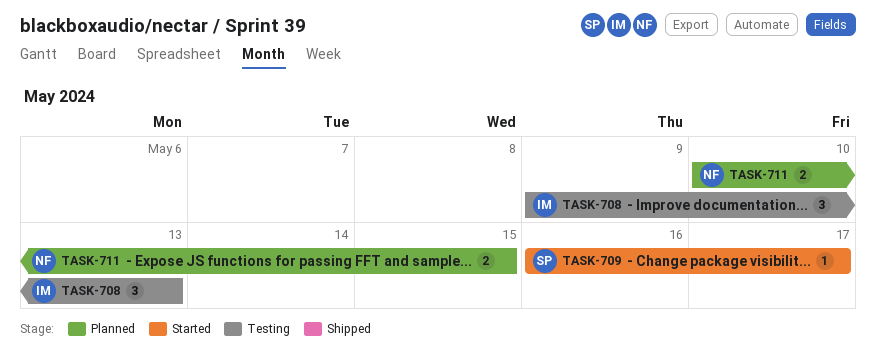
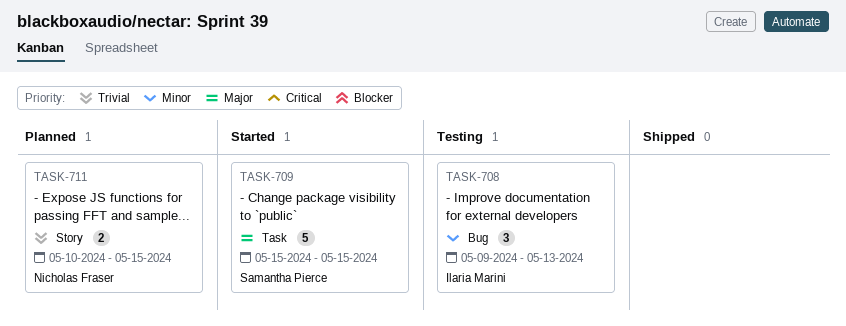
TASK-709, estimate: 1 -> 5
TASK-709, start: May 16 -> May 15
TASK-709, due: May 17 -> May 15

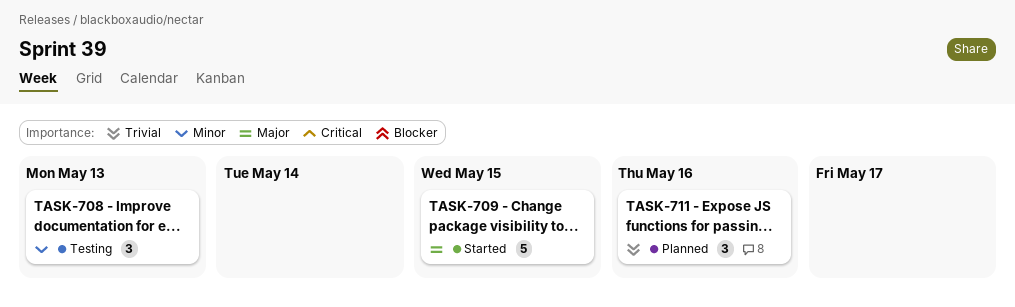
TASK-711, estimate: 2 -> 3
TASK-711, due: May 15 -> May 16

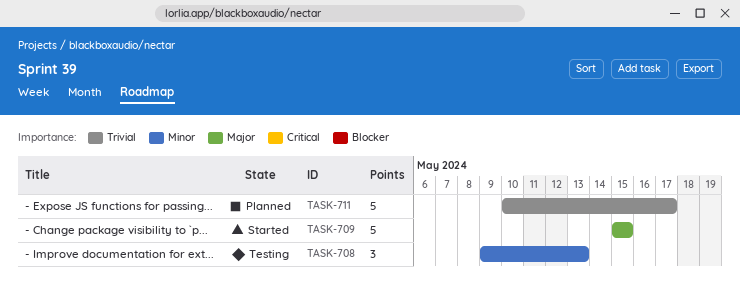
TASK-711, estimate: 3 -> 5
TASK-711, due: May 16 -> May 17

